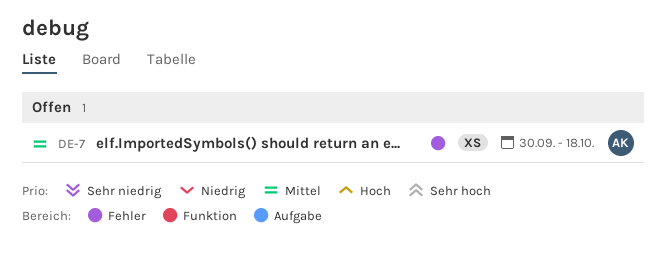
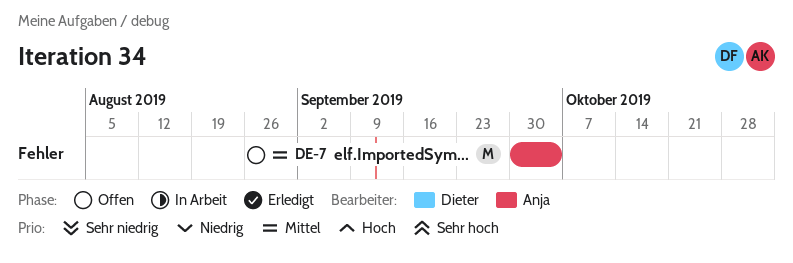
DE-7, estimate: XS -> M
DE-7, due: Oct 18 -> Oct 4

